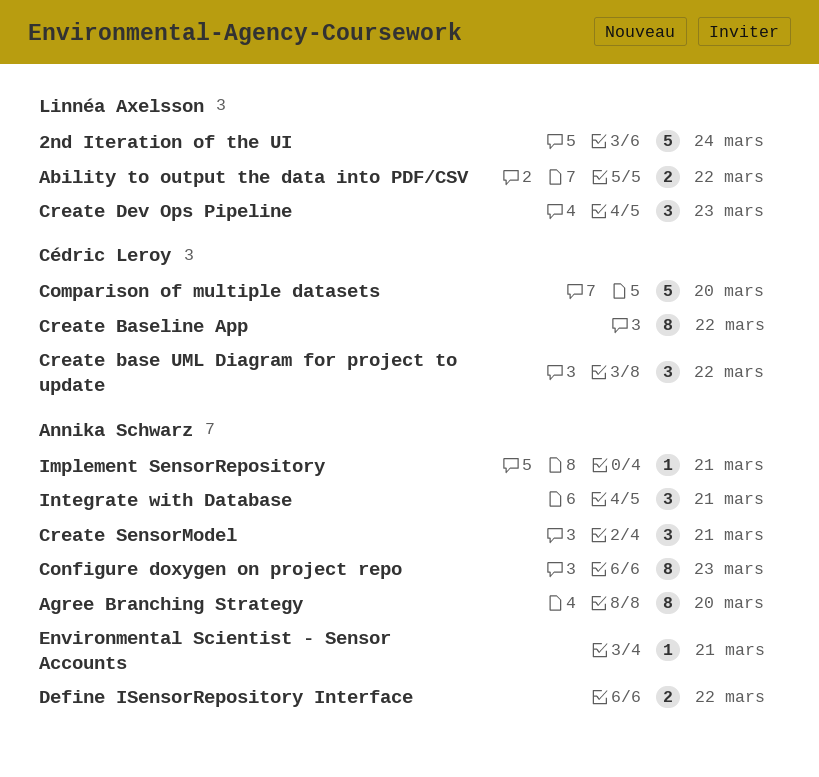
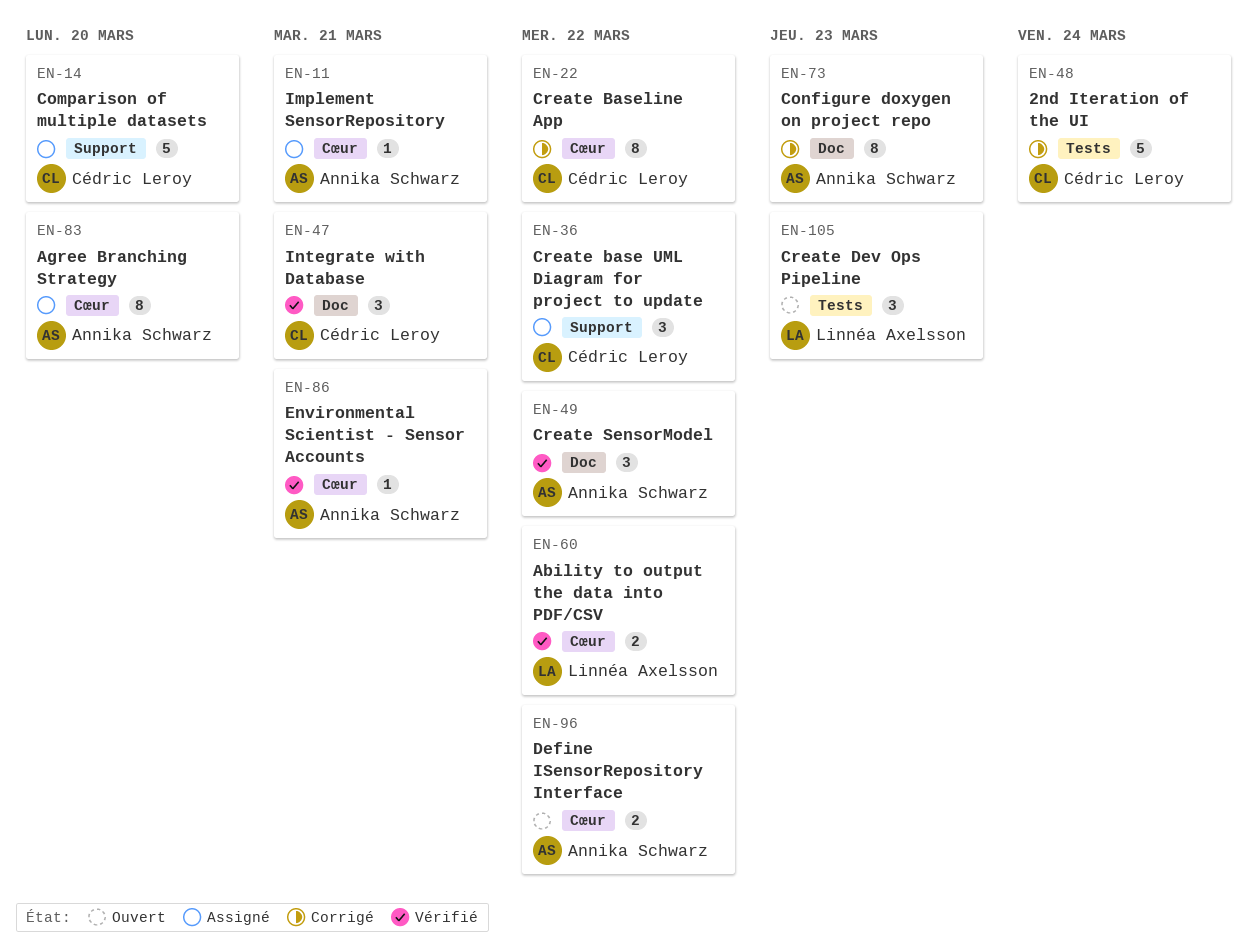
2nd Iteration of the UI, owner: Linnéa Axelsson -> Cédric Leroy
Create SensorModel, due: Mar 21 -> Mar 22
Integrate with Database, owner: Annika Schwarz -> Cédric Leroy

